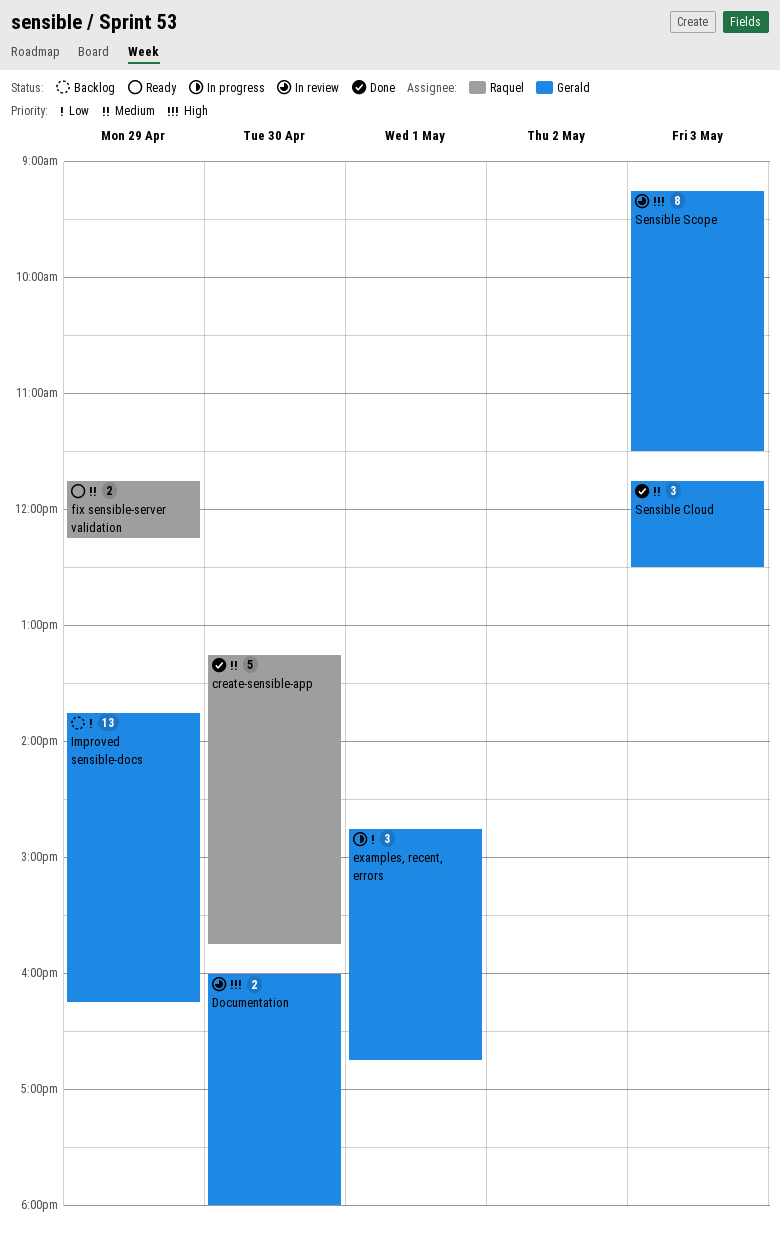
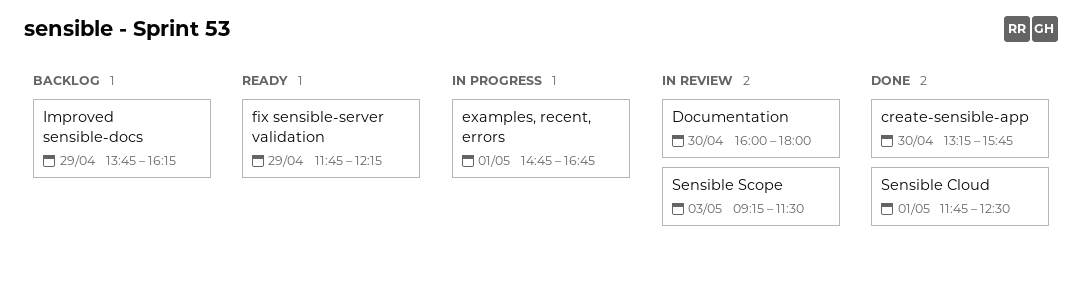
Sensible Cloud, day: May 3 -> May 1

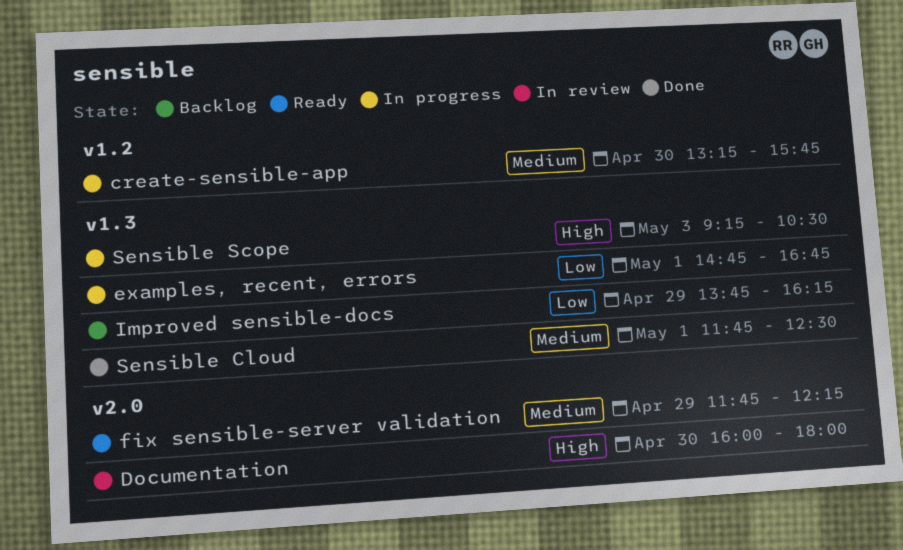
create-sensible-app, status: Done -> In progress
Sensible Scope, status: In review -> In progress
Sensible Scope, ends: 11:30 -> 10:30

